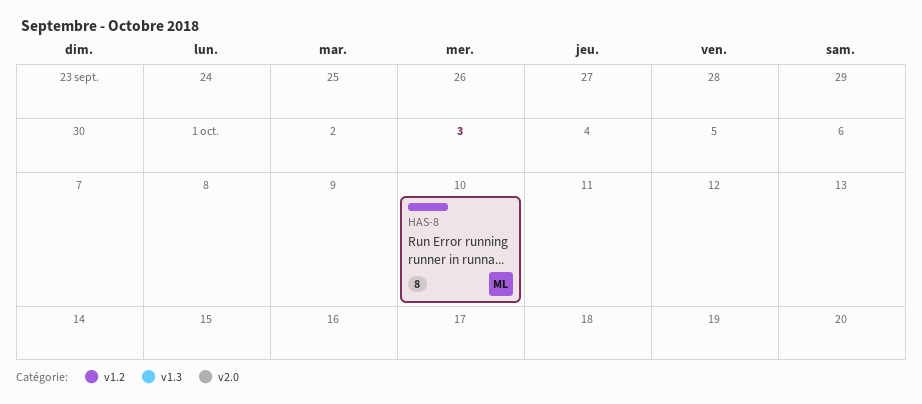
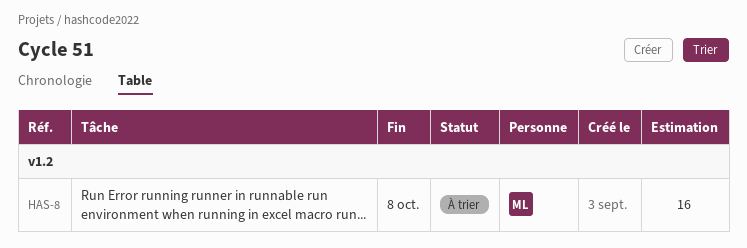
HAS-8, estimate: 8 -> 16
HAS-8, due: Oct 10 -> Oct 8

